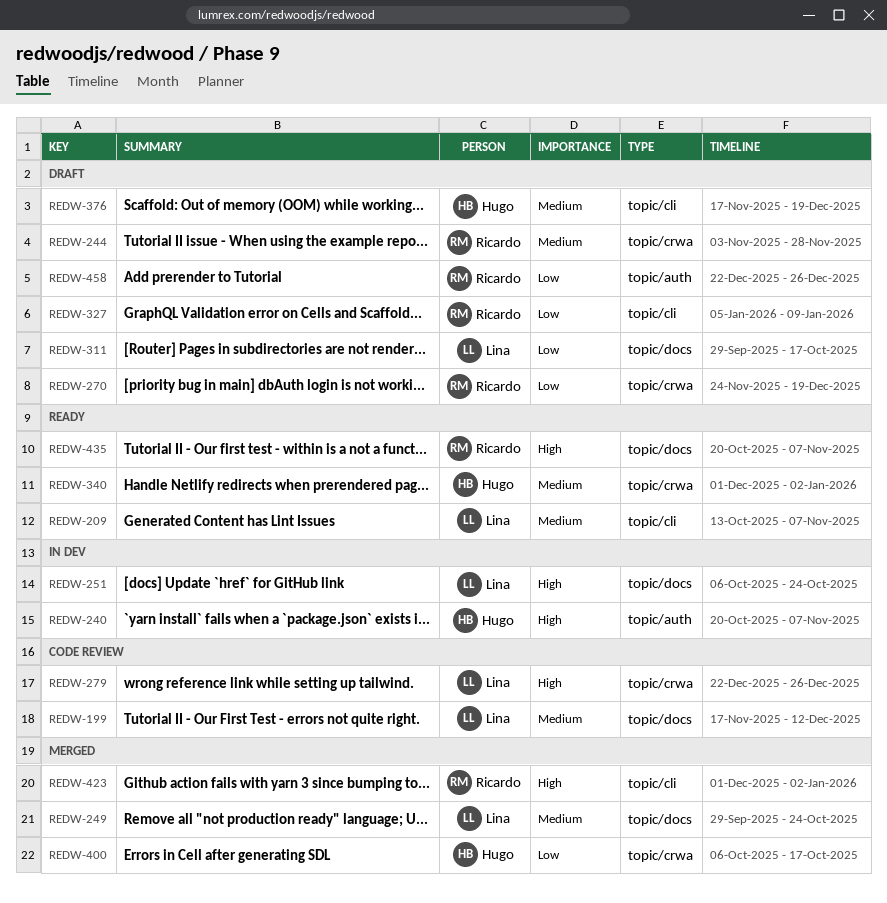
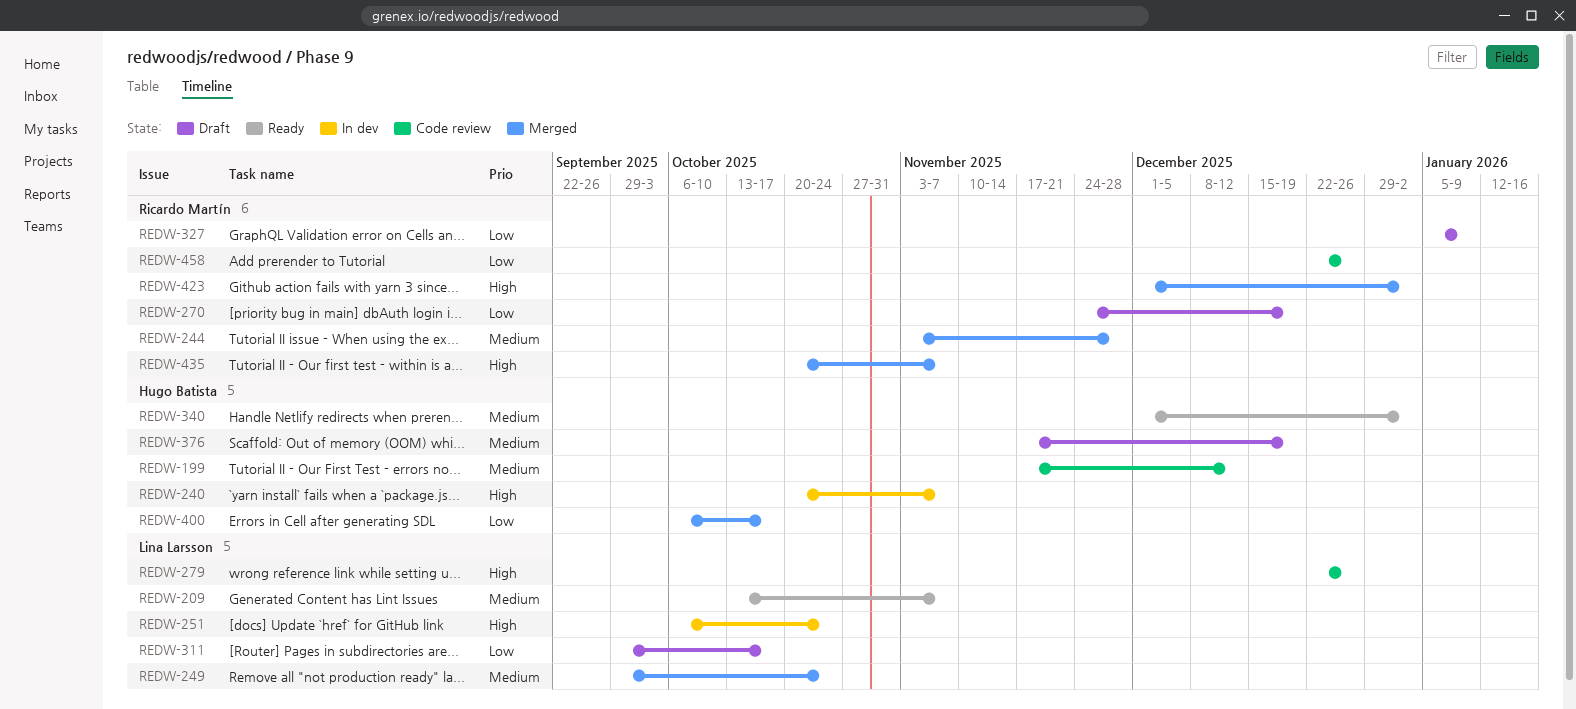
REDW-199, owner: Lina Larsson -> Hugo Batista
REDW-244, status: Draft -> Merged
REDW-435, status: Ready -> Merged
REDW-458, status: Draft -> Code review

